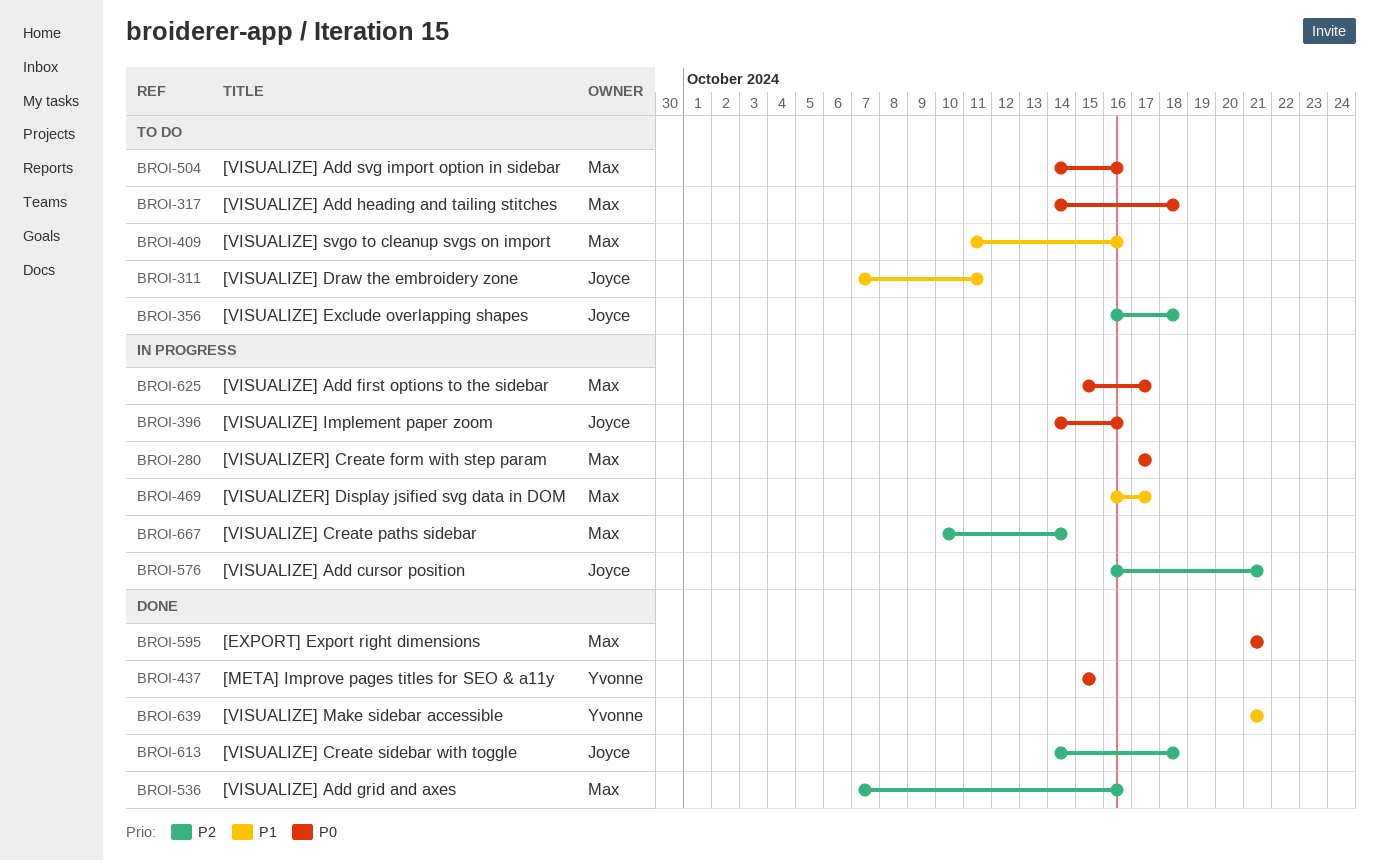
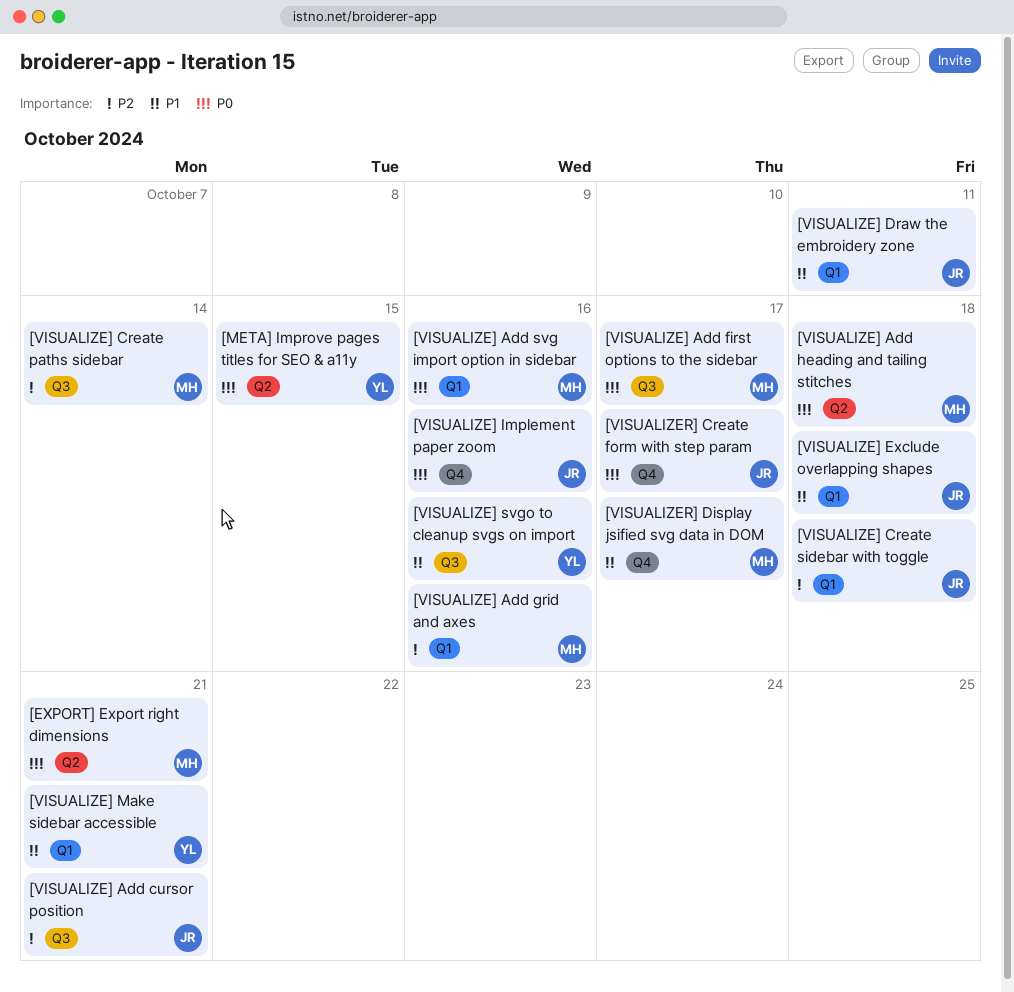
[VISUALIZE] Exclude overlapping shapes, priority: P2 -> P1
[VISUALIZE] svgo to cleanup svgs on import, owner: Max -> Yvonne
[VISUALIZER] Create form with step param, owner: Max -> Joyce

